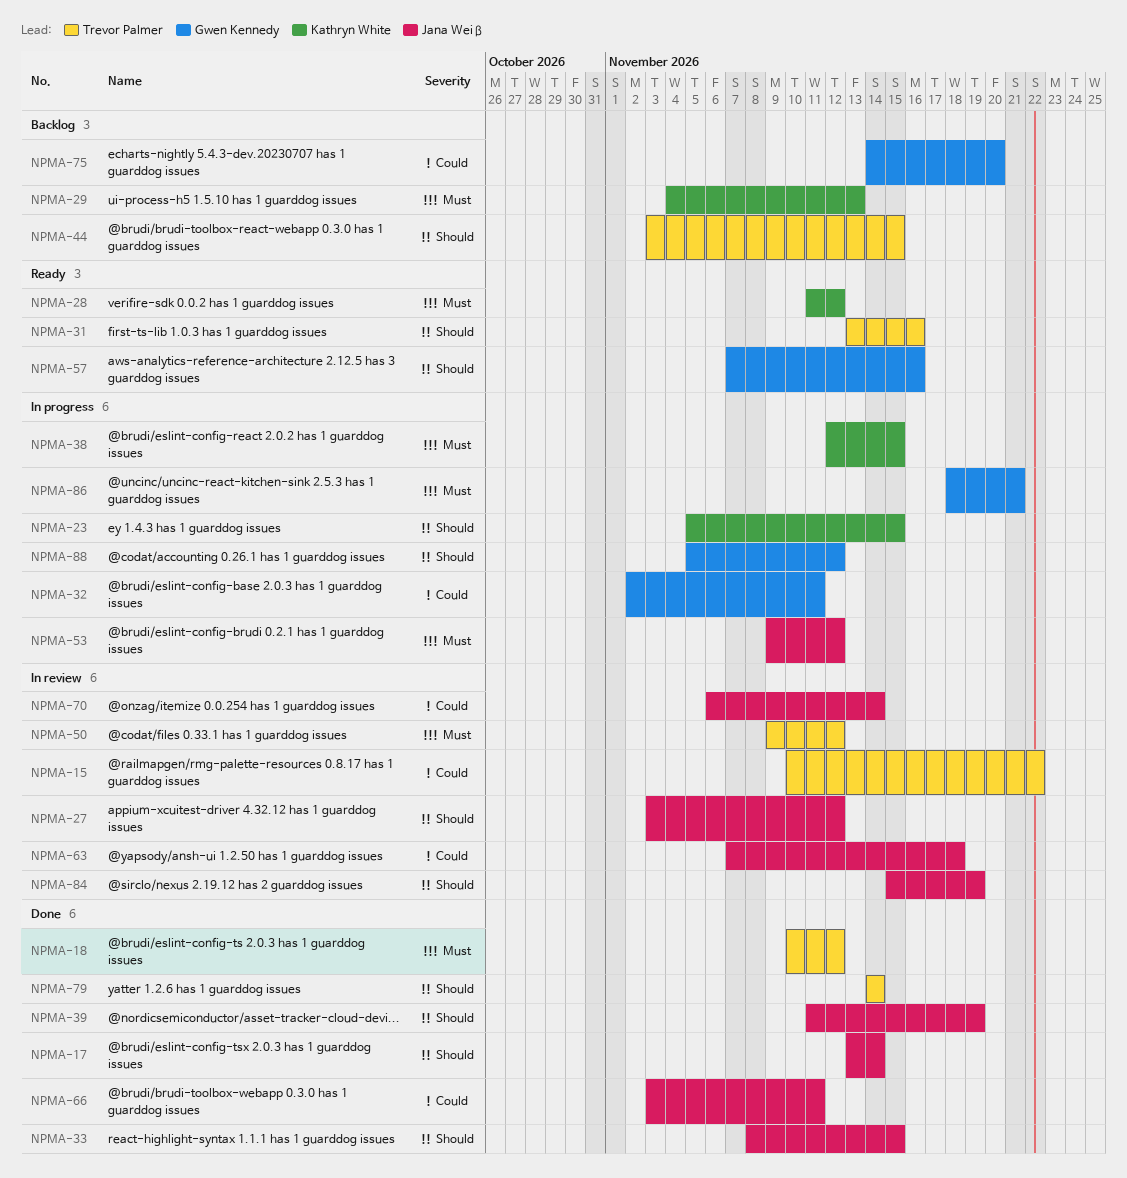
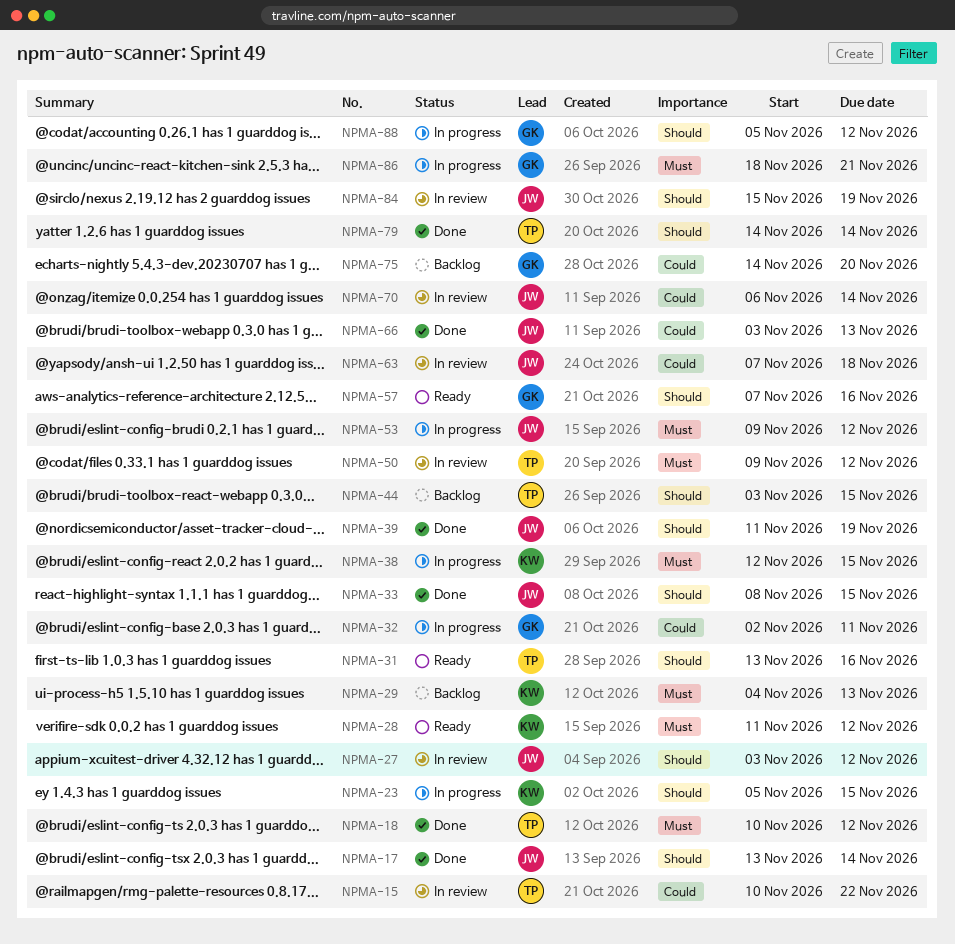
NPMA-66, due: Nov 11 -> Nov 13

